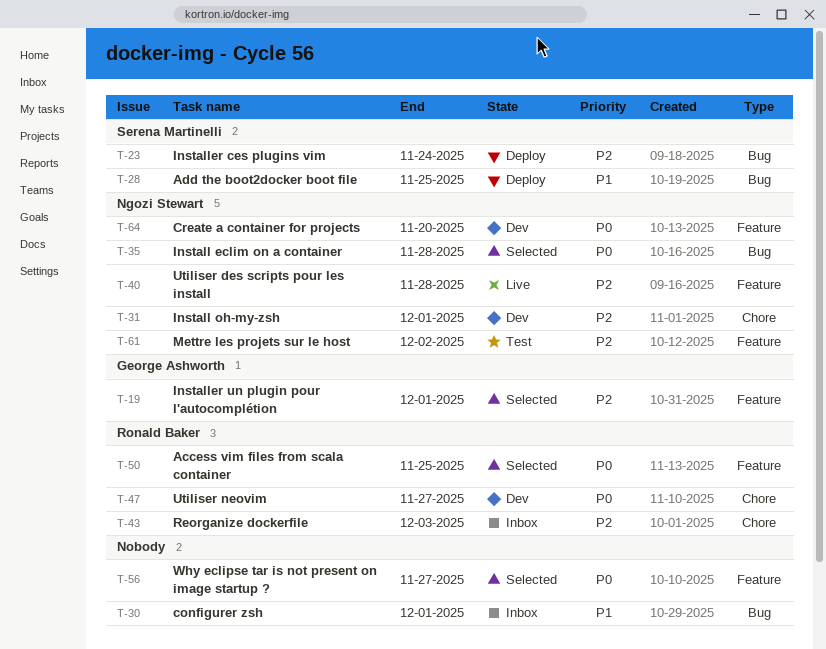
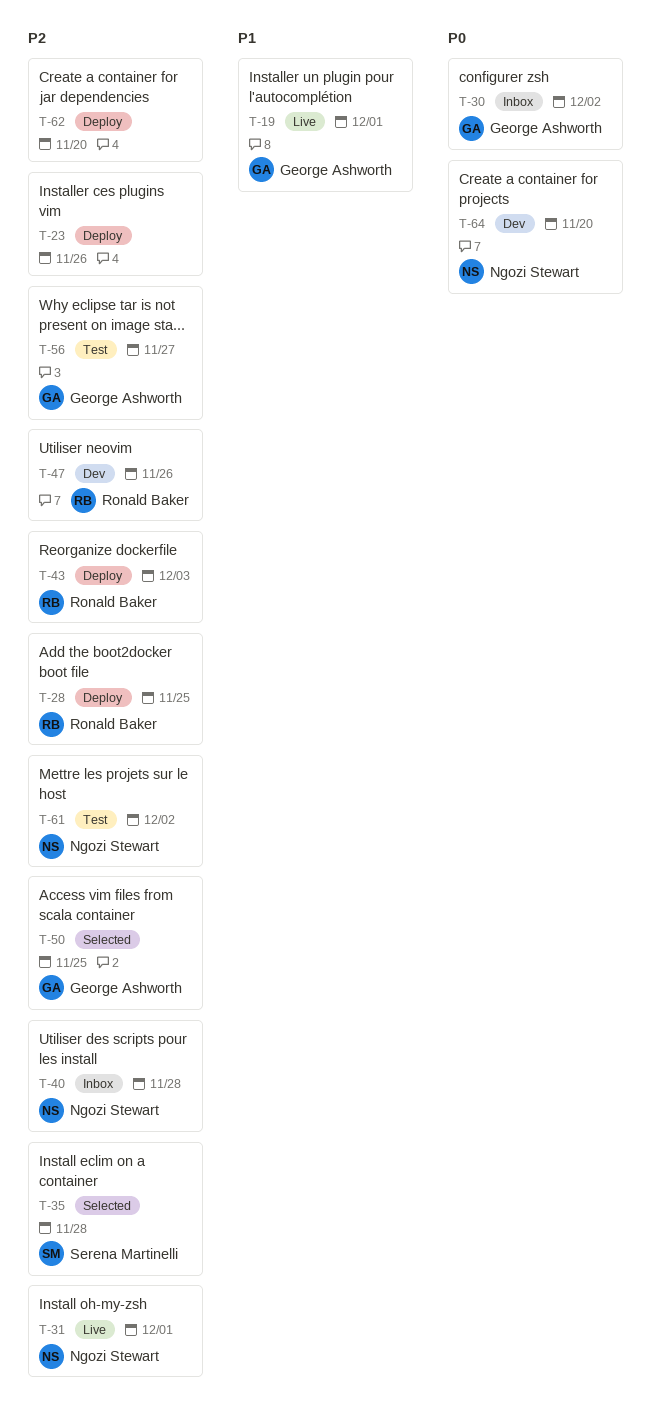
T-19, status: Selected -> Live
T-19, priority: P2 -> P1
T-23, owner: Serena Martinelli -> none
T-23, due: Nov 24 -> Nov 26
T-28, owner: Serena Martinelli -> Ronald Baker
T-28, priority: P1 -> P2
T-30, owner: none -> George Ashworth
T-30, priority: P1 -> P0
T-30, due: Dec 1 -> Dec 2
T-31, status: Dev -> Live
T-35, owner: Ngozi Stewart -> Serena Martinelli
T-35, priority: P0 -> P2
T-40, status: Live -> Inbox
T-43, status: Inbox -> Deploy
T-47, priority: P0 -> P2
T-47, due: Nov 27 -> Nov 26
T-50, owner: Ronald Baker -> George Ashworth
T-50, priority: P0 -> P2
T-56, status: Selected -> Test
T-56, owner: none -> George Ashworth
T-56, priority: P0 -> P2
T-62: none -> present

